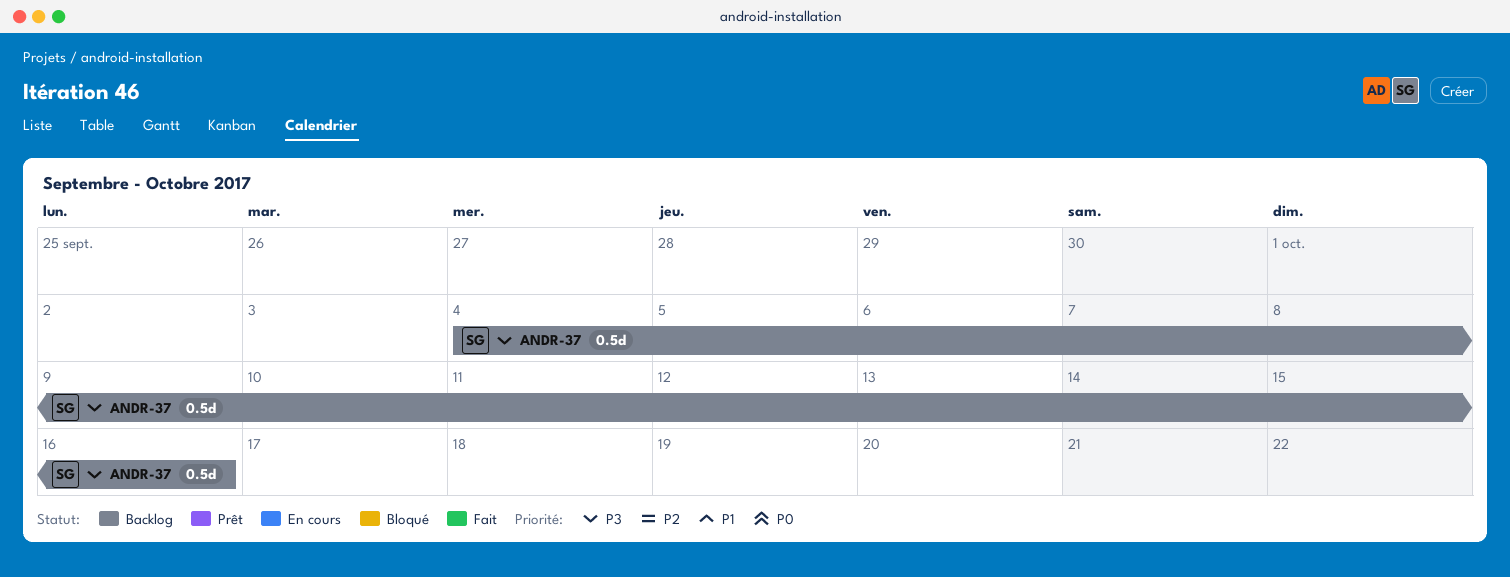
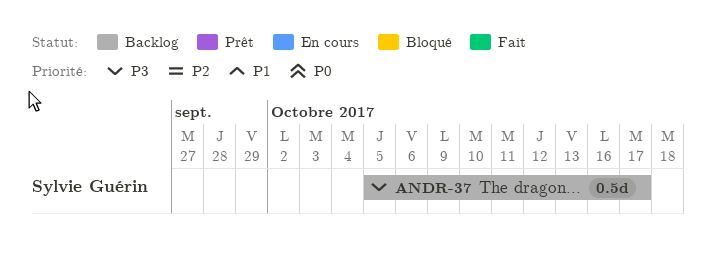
ANDR-37, start: Oct 4 -> Oct 5
ANDR-37, due: Oct 16 -> Oct 17

